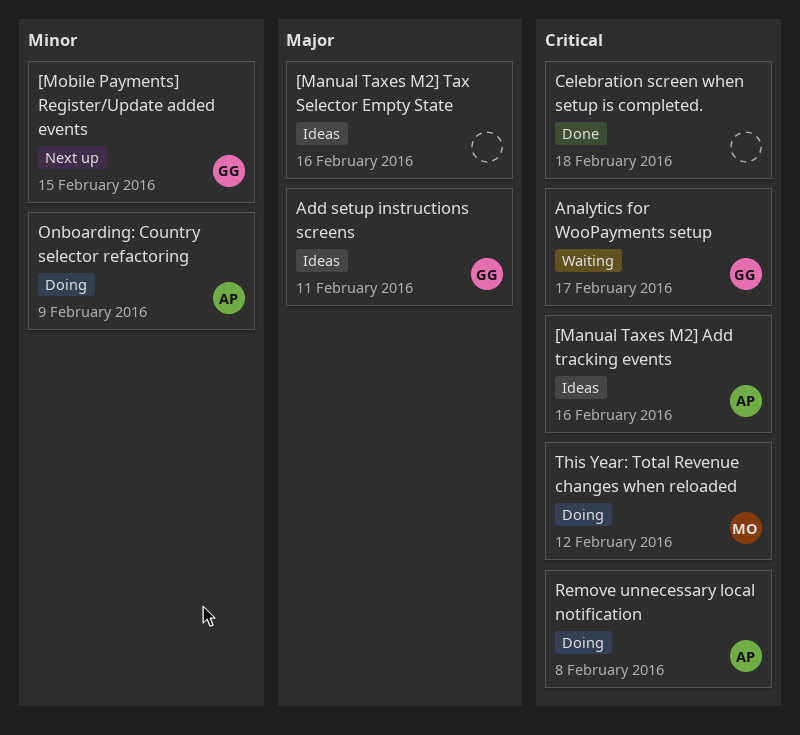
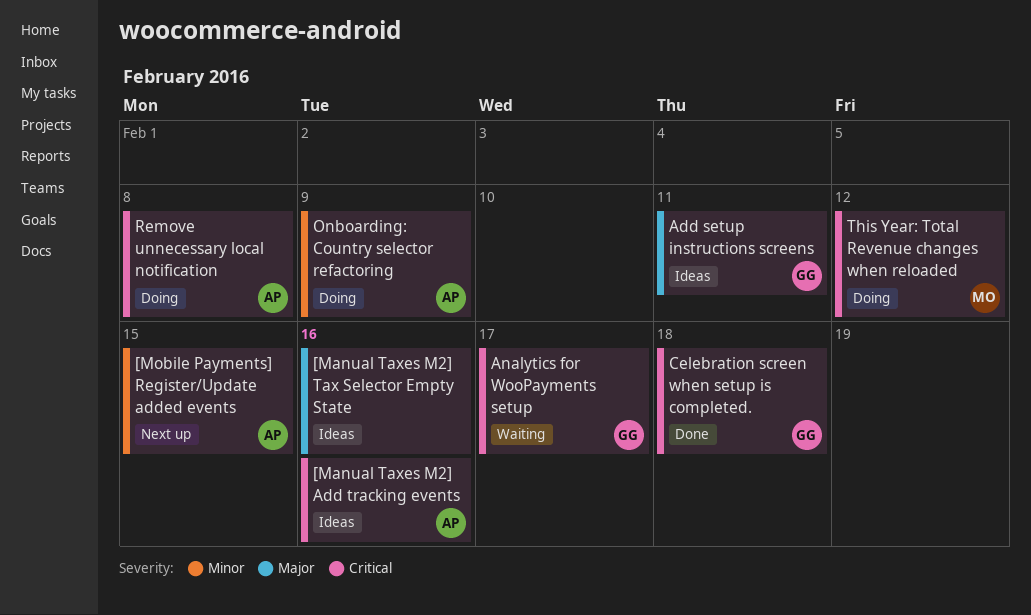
[Mobile Payments] Register/Update added events, owner: GG -> AP
Celebration screen when setup is completed., owner: none -> GG

